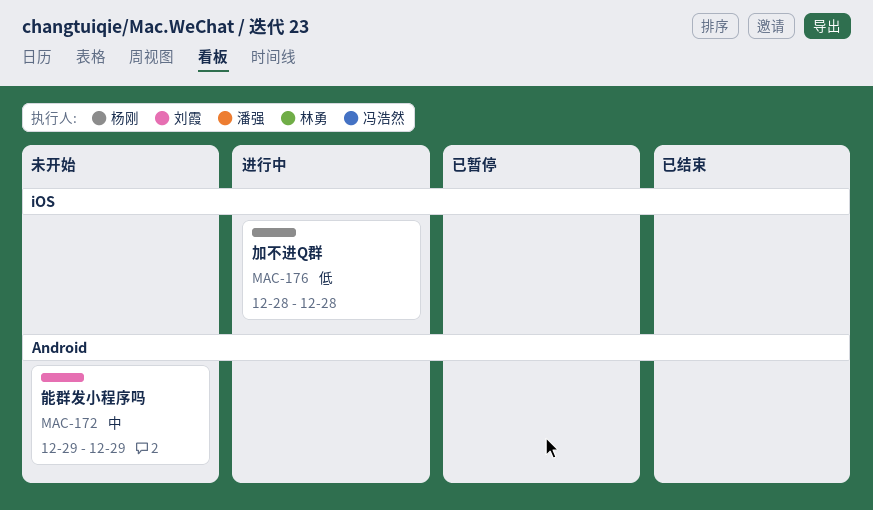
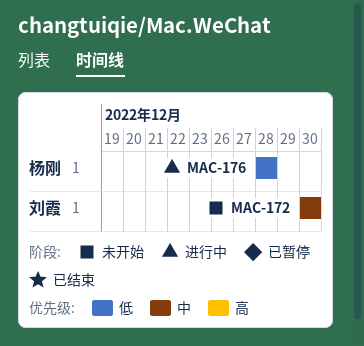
MAC-172, start: Dec 29 -> Dec 30
MAC-172, due: Dec 29 -> Dec 30

